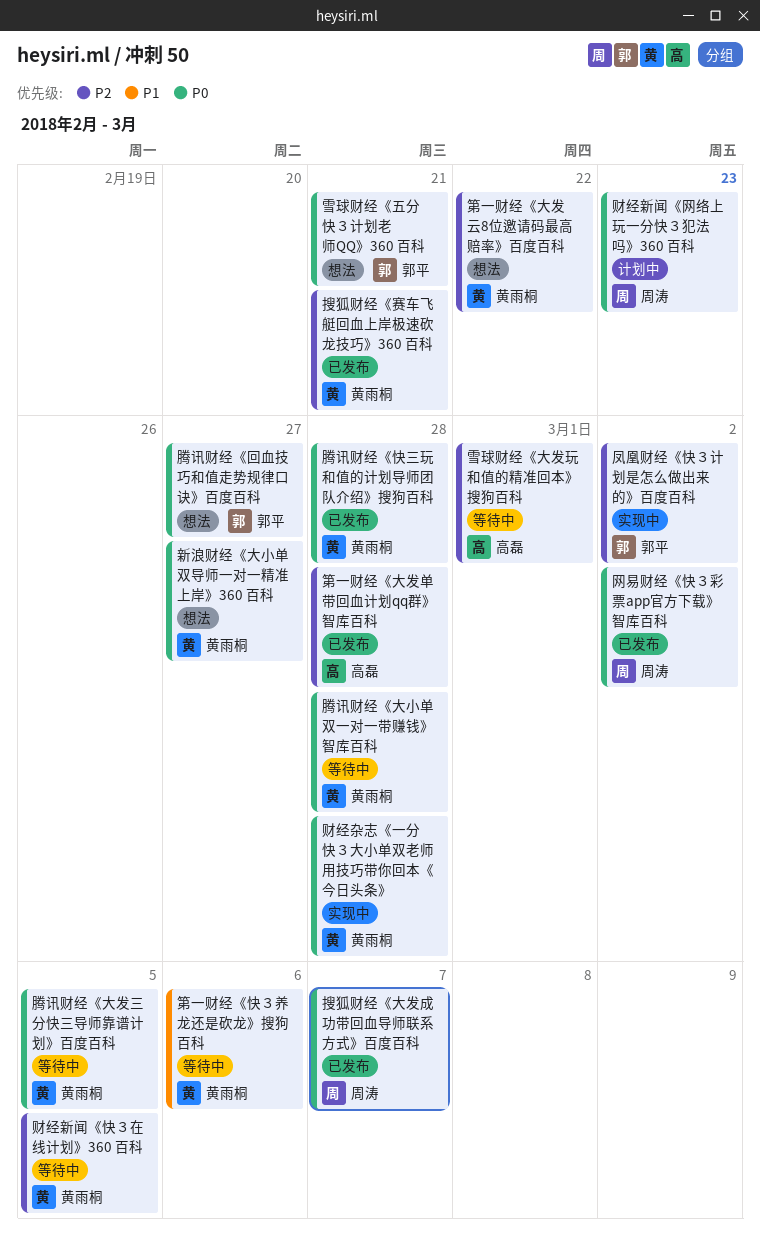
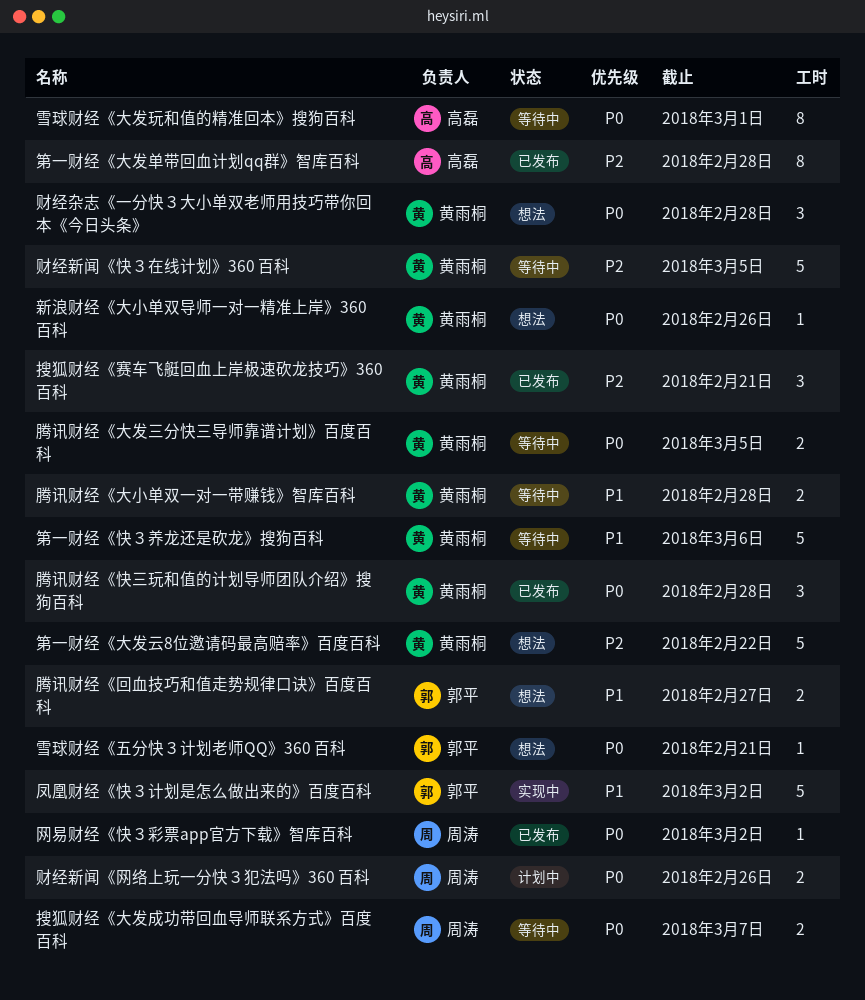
凤凰财经《快３计划是怎么做出来的》百度百科, priority: P2 -> P1
搜狐财经《大发成功带回血导师联系方式》百度百科, status: 已发布 -> 等待中
新浪财经《大小单双导师一对一精准上岸》360 百科, due: Feb 27 -> Feb 26
腾讯财经《回血技巧和值走势规律口诀》百度百科, priority: P0 -> P1
腾讯财经《大小单双一对一带赚钱》智库百科, priority: P0 -> P1
财经新闻《网络上玩一分快３犯法吗》360 百科, due: Feb 23 -> Feb 26
财经杂志《一分快３大小单双老师用技巧带你回本《今日头条》, status: 实现中 -> 想法
雪球财经《大发玩和值的精准回本》搜狗百科, priority: P2 -> P0

